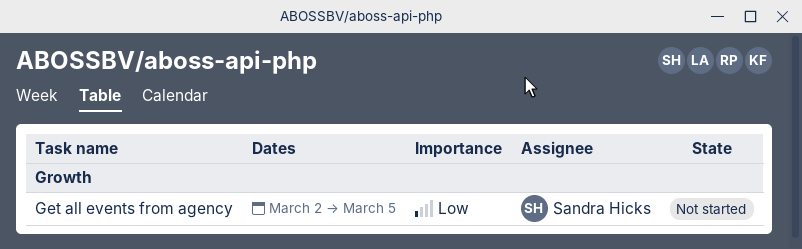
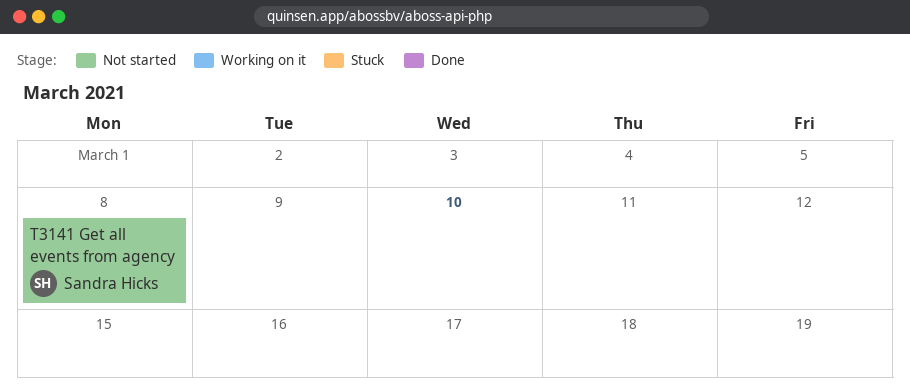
Get all events from agency, due: Mar 5 -> Mar 8

